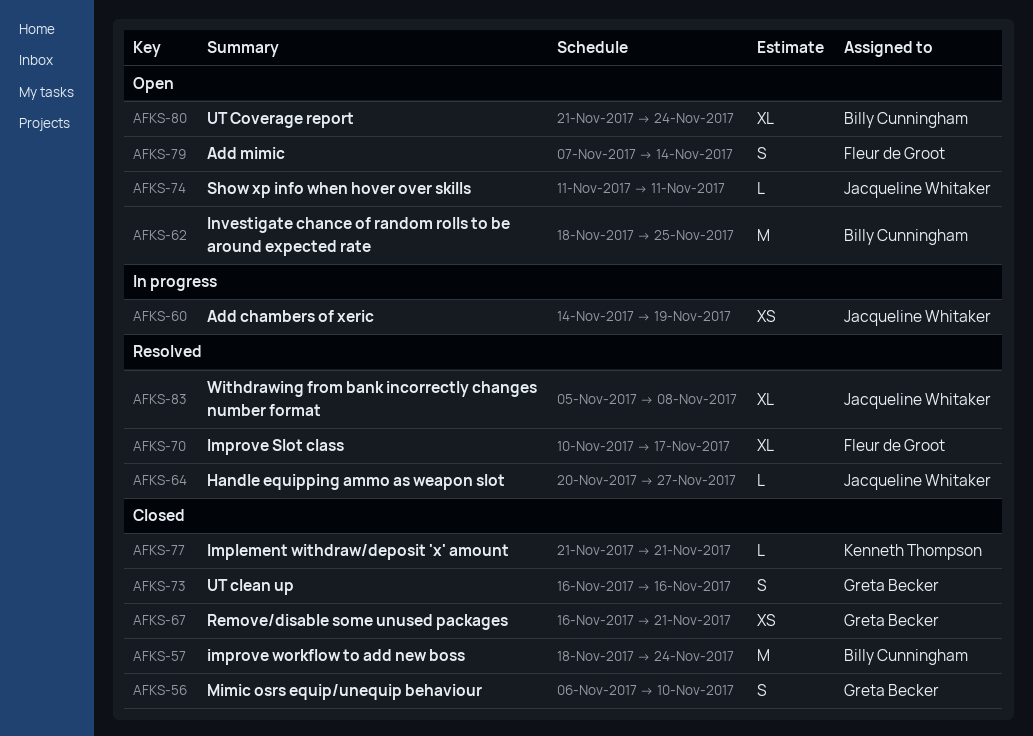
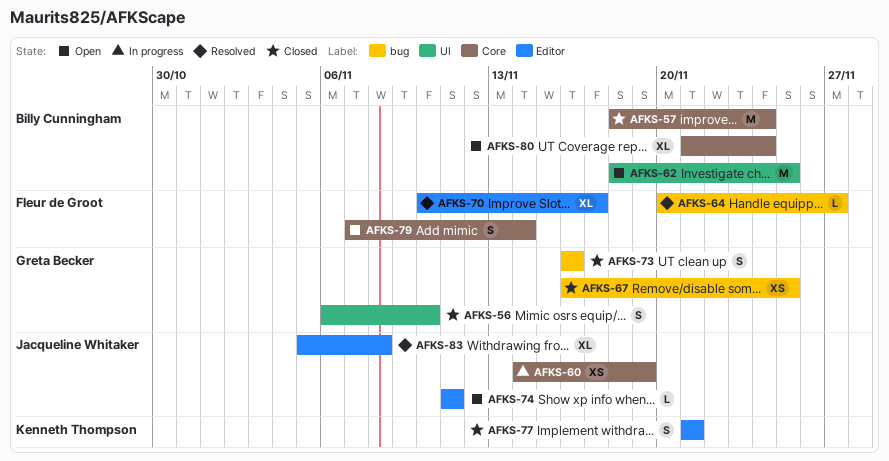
AFKS-64, owner: Jacqueline Whitaker -> Fleur de Groot
AFKS-67, due: Nov 21 -> Nov 25
AFKS-77, estimate: L -> S

